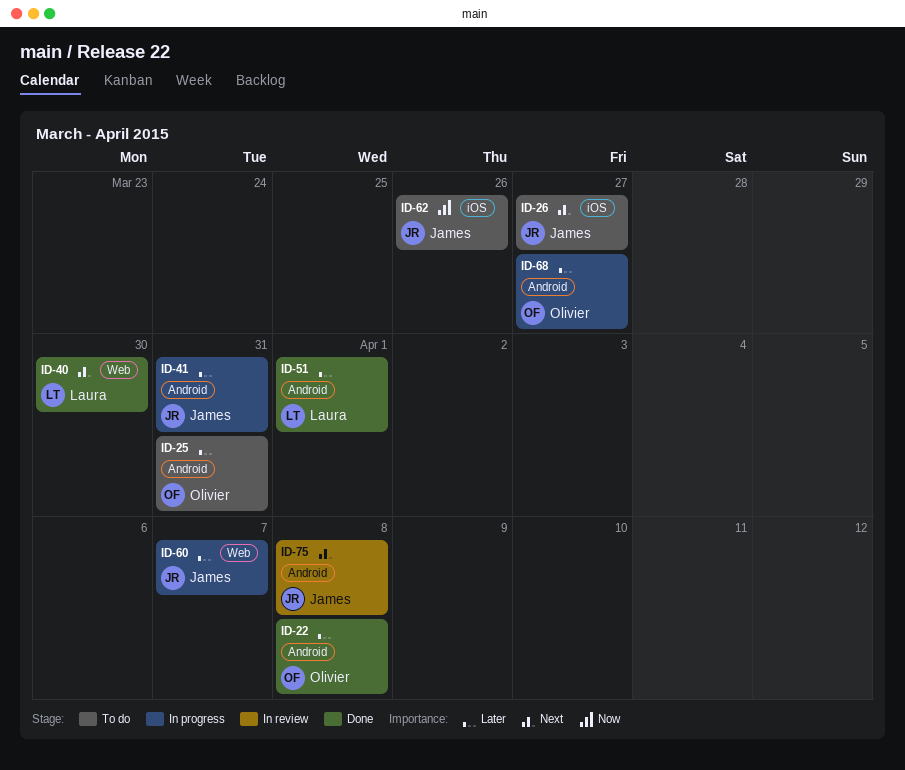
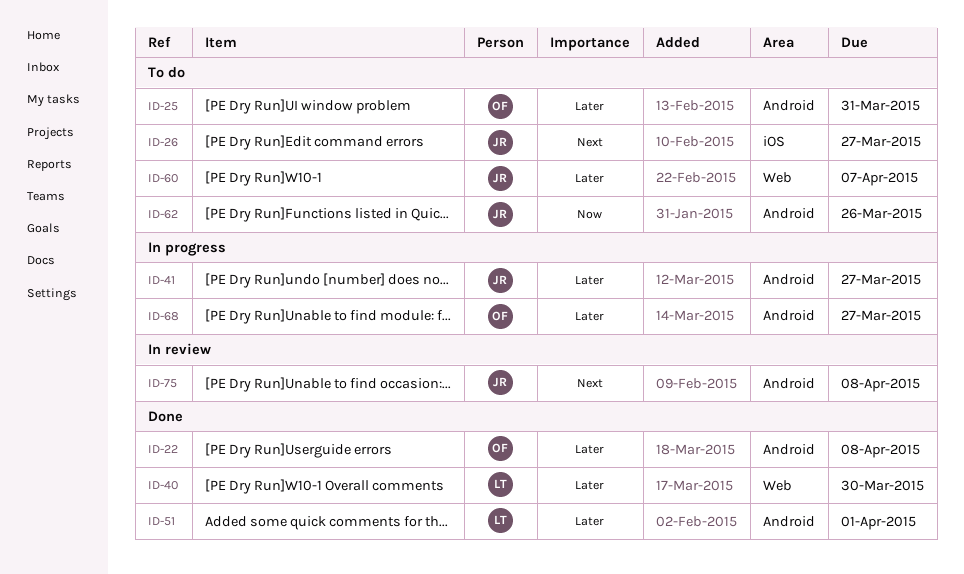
ID-40, priority: Next -> Later
ID-41, due: Mar 31 -> Mar 27
ID-60, status: In progress -> To do
ID-62, label: iOS -> Android

